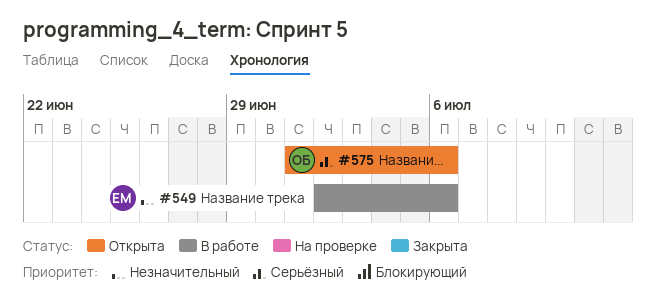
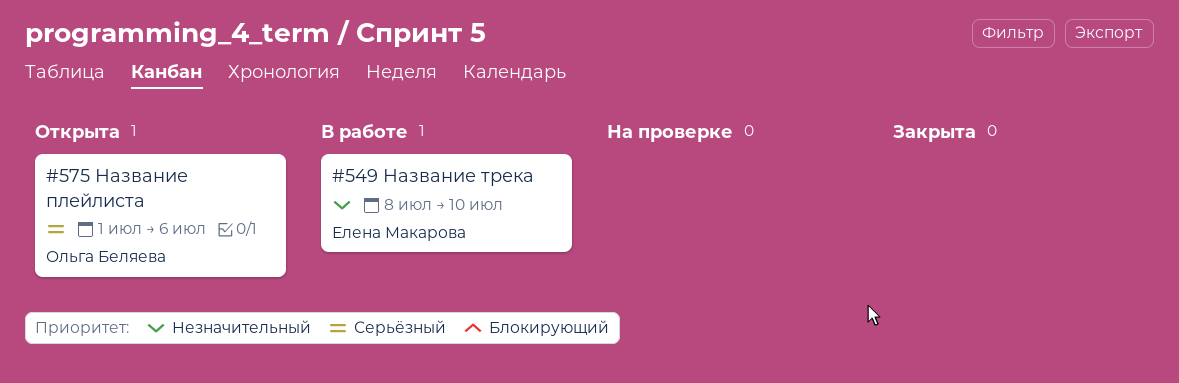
#549, start: Jul 2 -> Jul 8
#549, due: Jul 6 -> Jul 10

